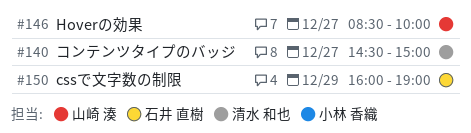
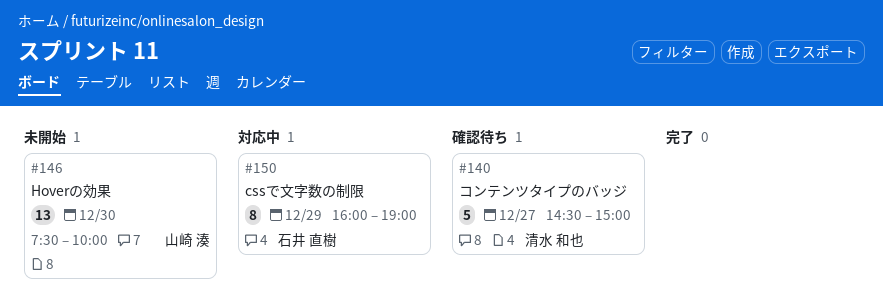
#146, day: Dec 27 -> Dec 30
#146, begins: 08:30 -> 07:30

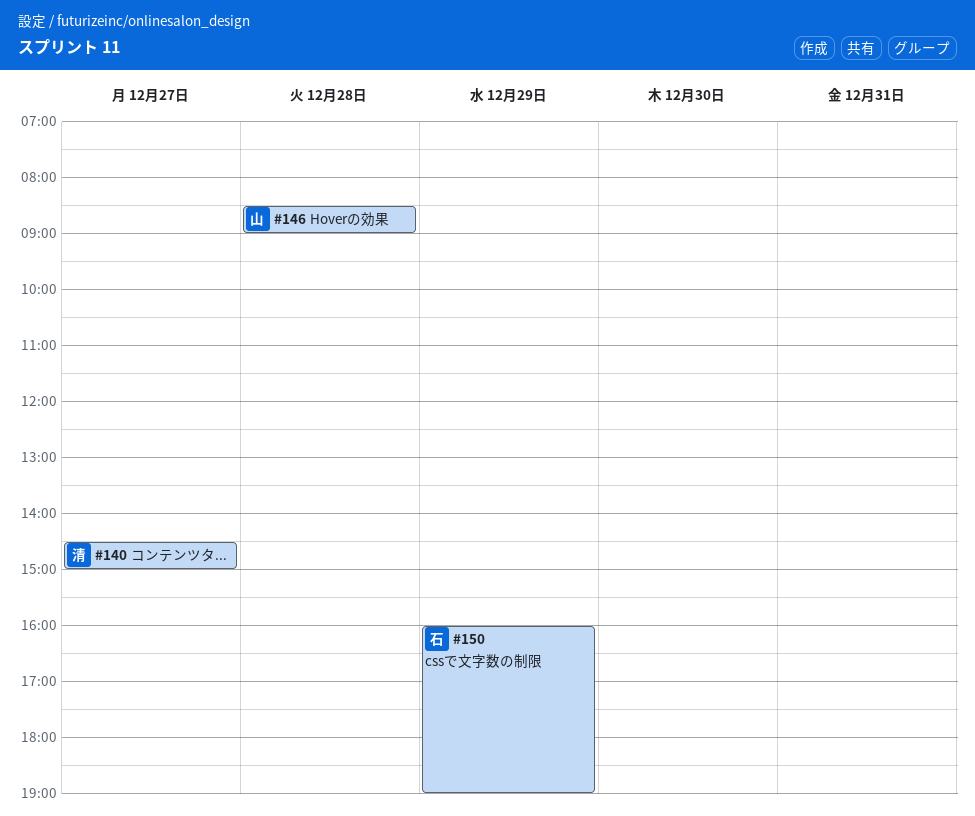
#146, day: Dec 30 -> Dec 28
#146, begins: 07:30 -> 08:30
#146, ends: 10:00 -> 09:00

